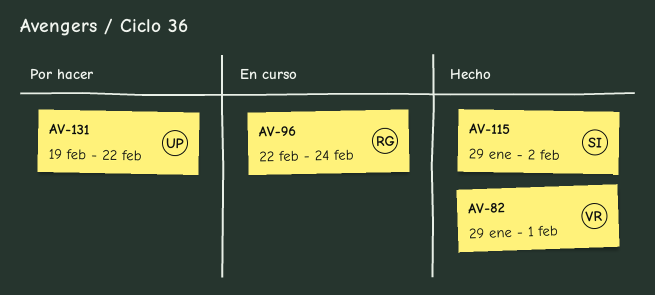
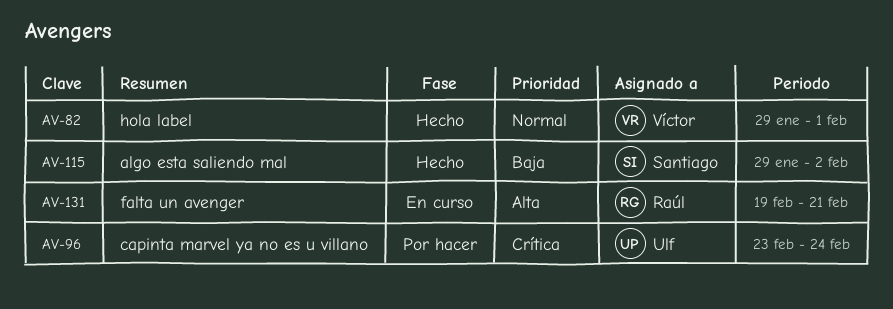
AV-96, status: En curso -> Por hacer
AV-96, owner: Raúl -> Ulf
AV-96, start: Feb 22 -> Feb 23
AV-131, status: Por hacer -> En curso
AV-131, owner: Ulf -> Raúl
AV-131, due: Feb 22 -> Feb 21

